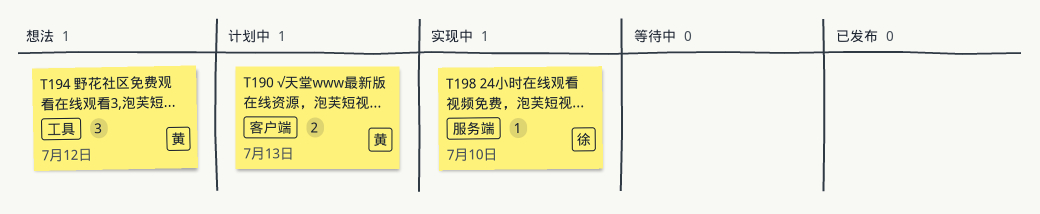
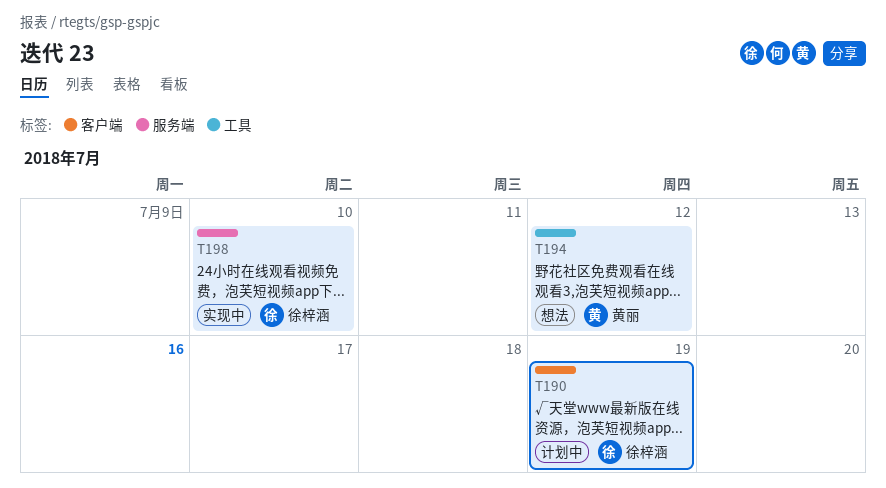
T190, owner: 黄丽 -> 徐梓涵
T190, due: Jul 13 -> Jul 19

